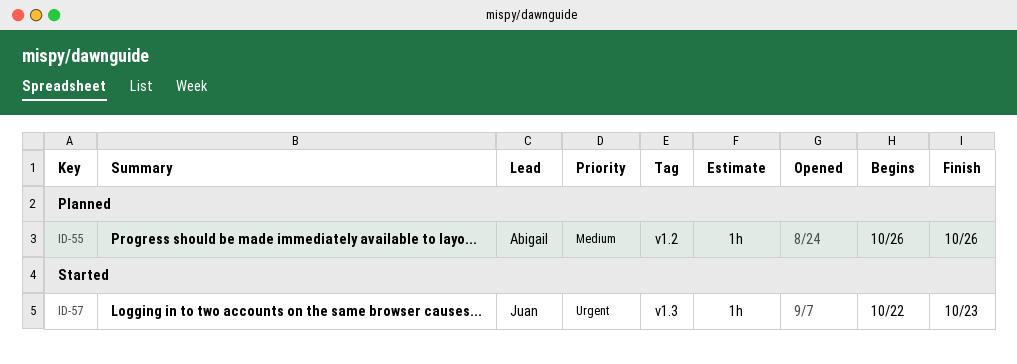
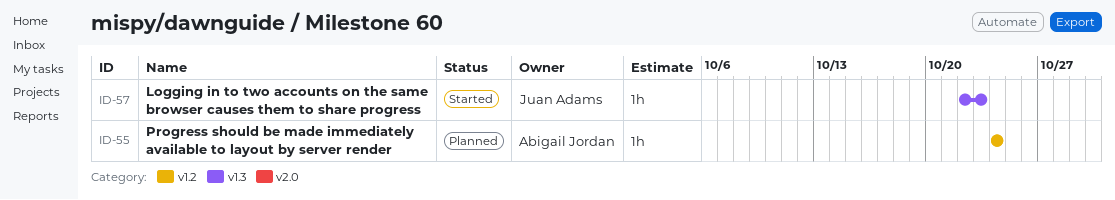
ID-55, start: Oct 26 -> Oct 24
ID-55, due: Oct 26 -> Oct 24

